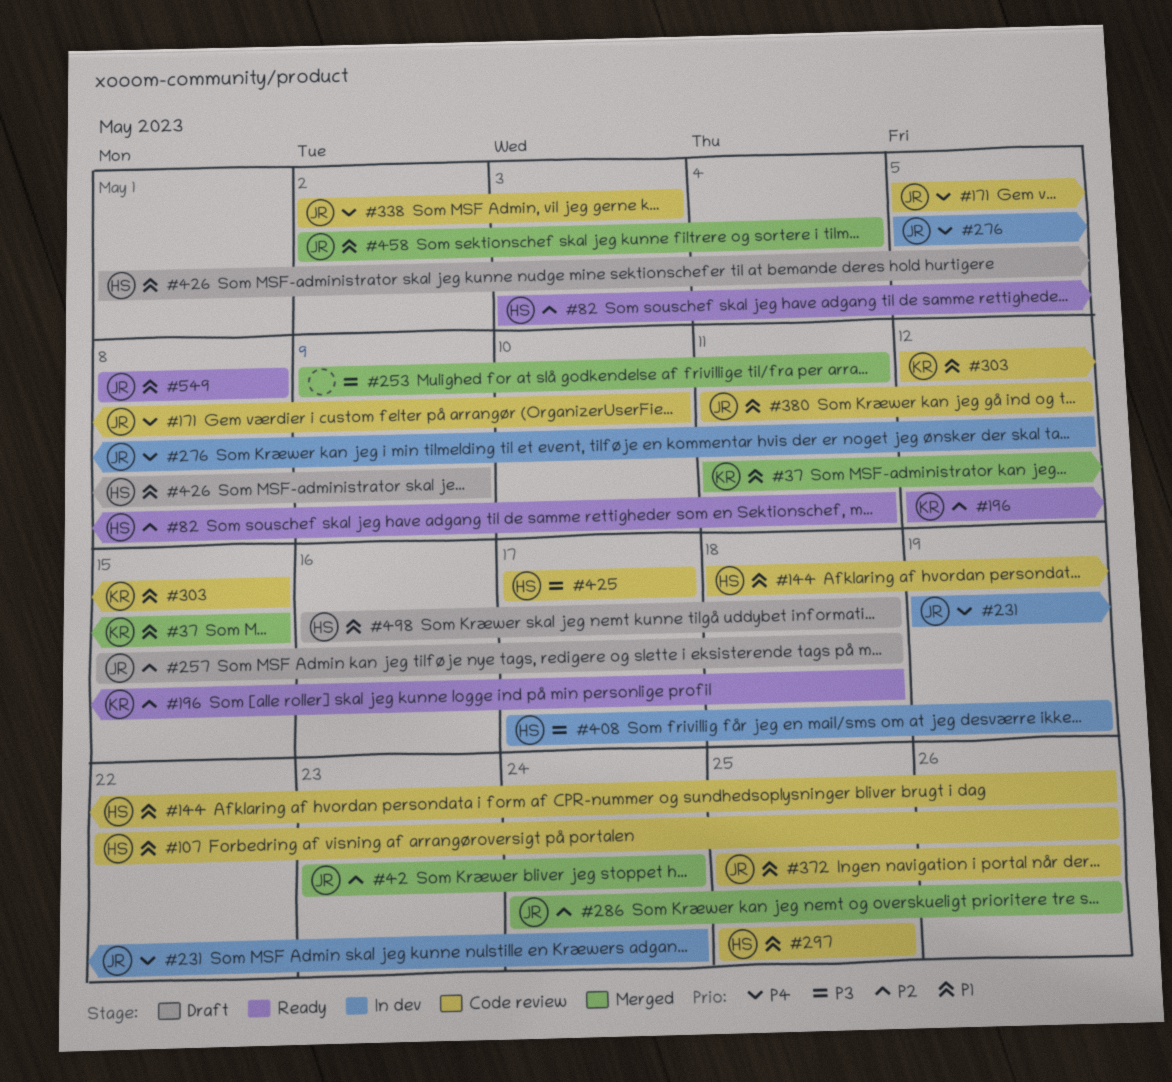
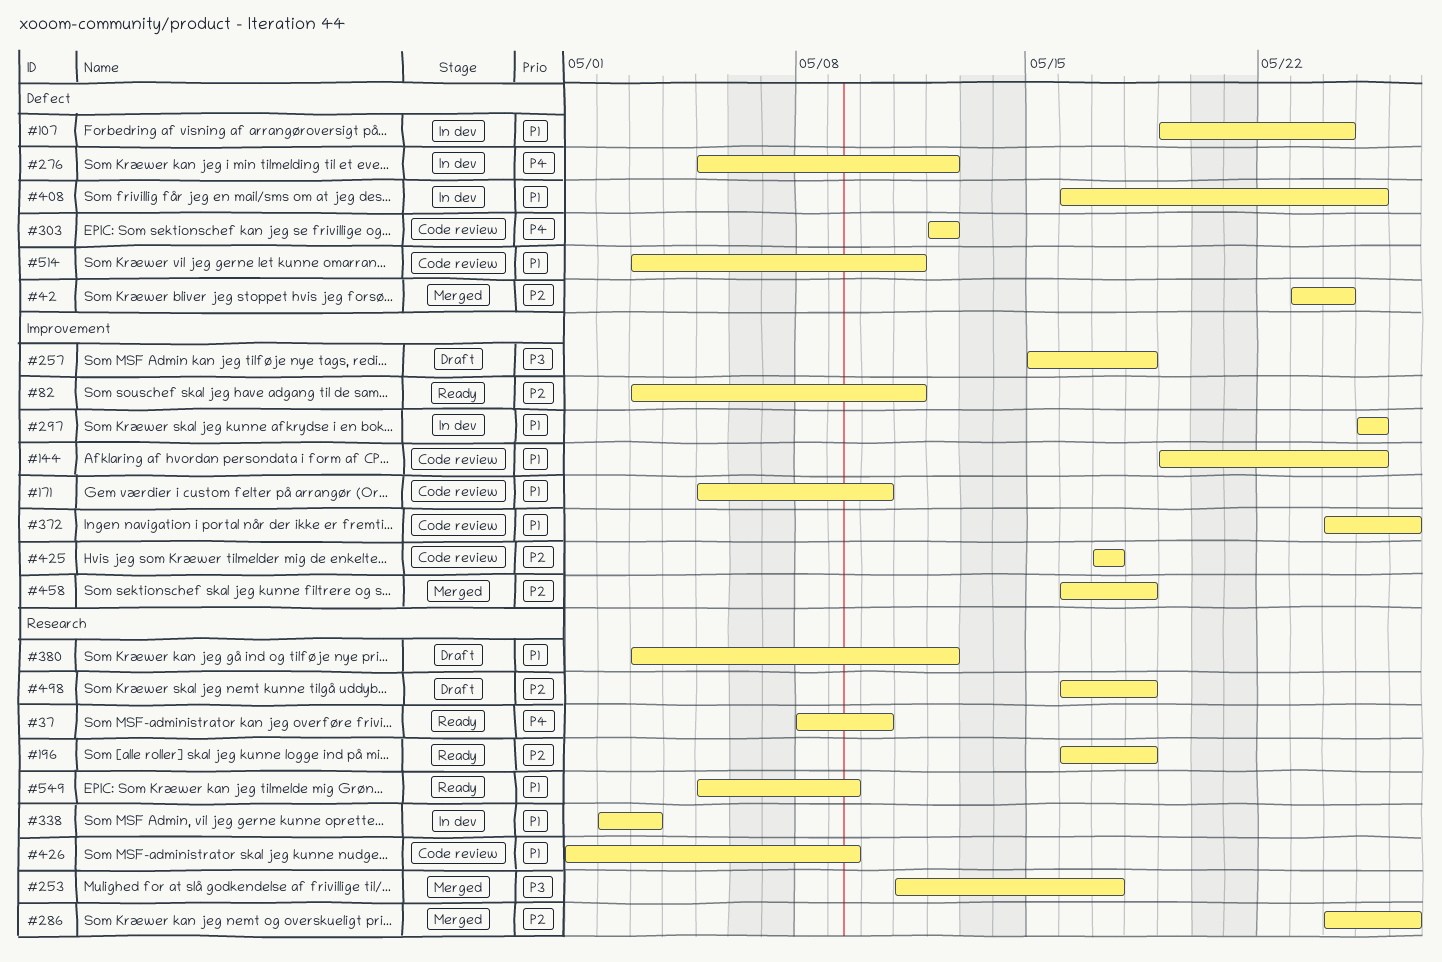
#37, status: Merged -> Ready
#37, priority: P1 -> P4
#37, start: May 11 -> May 8
#37, due: May 15 -> May 10
#107, status: Code review -> In dev
#107, start: May 22 -> May 19
#107, due: May 26 -> May 24
#144, start: May 18 -> May 19
#144, due: May 26 -> May 25
#171, priority: P4 -> P1
#196, start: May 12 -> May 16
#231: present -> none
#253, start: May 9 -> May 11
#253, due: May 11 -> May 17
#257, priority: P2 -> P3
#297, status: Code review -> In dev
#303, priority: P1 -> P4
#303, due: May 15 -> May 12
#338, status: Code review -> In dev
#338, priority: P4 -> P1
#372, start: May 25 -> May 24
#380, status: Code review -> Draft
#380, start: May 11 -> May 3
#408, priority: P3 -> P1
#408, start: May 17 -> May 16
#408, due: May 19 -> May 25
#425, priority: P3 -> P2
#426, status: Draft -> Code review
#458, priority: P1 -> P2
#458, start: May 2 -> May 16
#458, due: May 4 -> May 18
#498, priority: P1 -> P2
#514: none -> present
#549, start: May 8 -> May 5
#549, due: May 8 -> May 9

